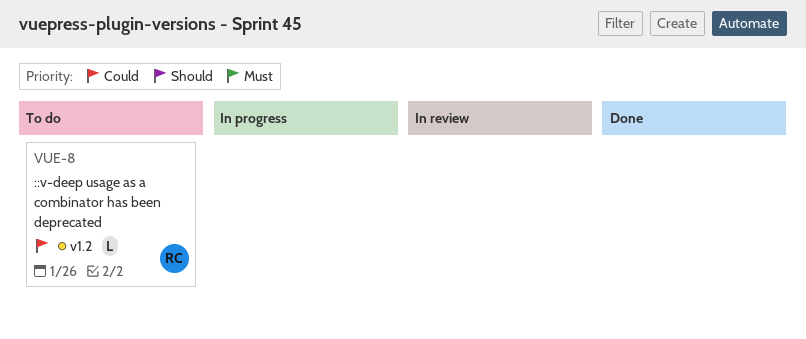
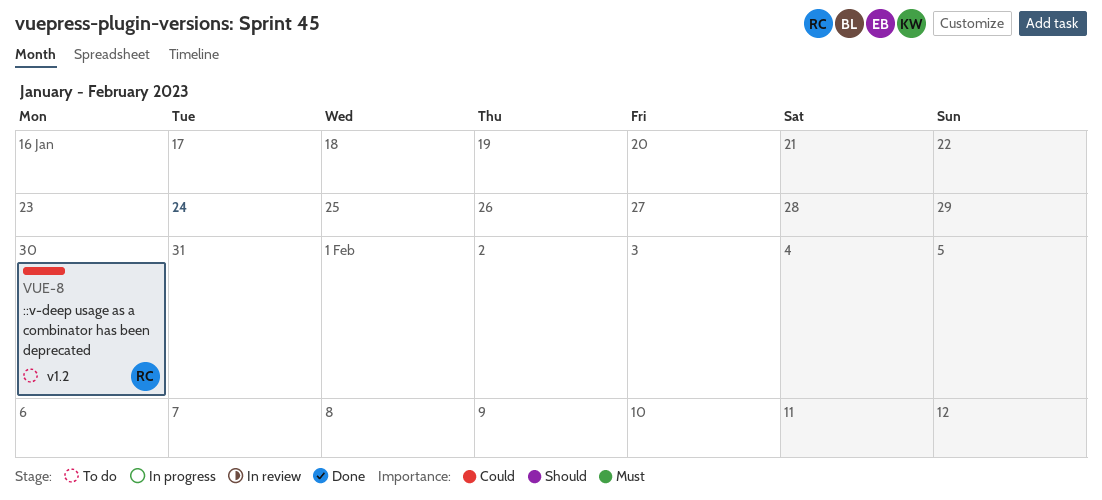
VUE-8, due: Jan 26 -> Jan 30

